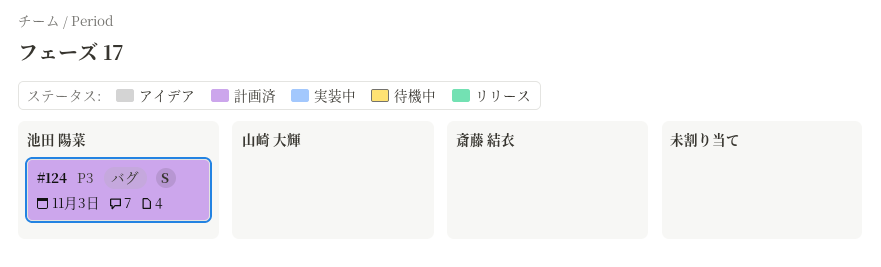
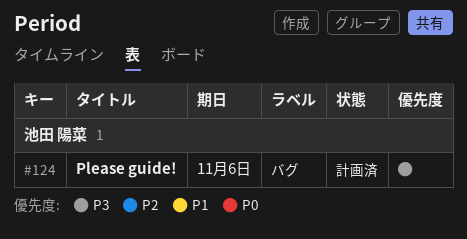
#124, due: Nov 3 -> Nov 6

